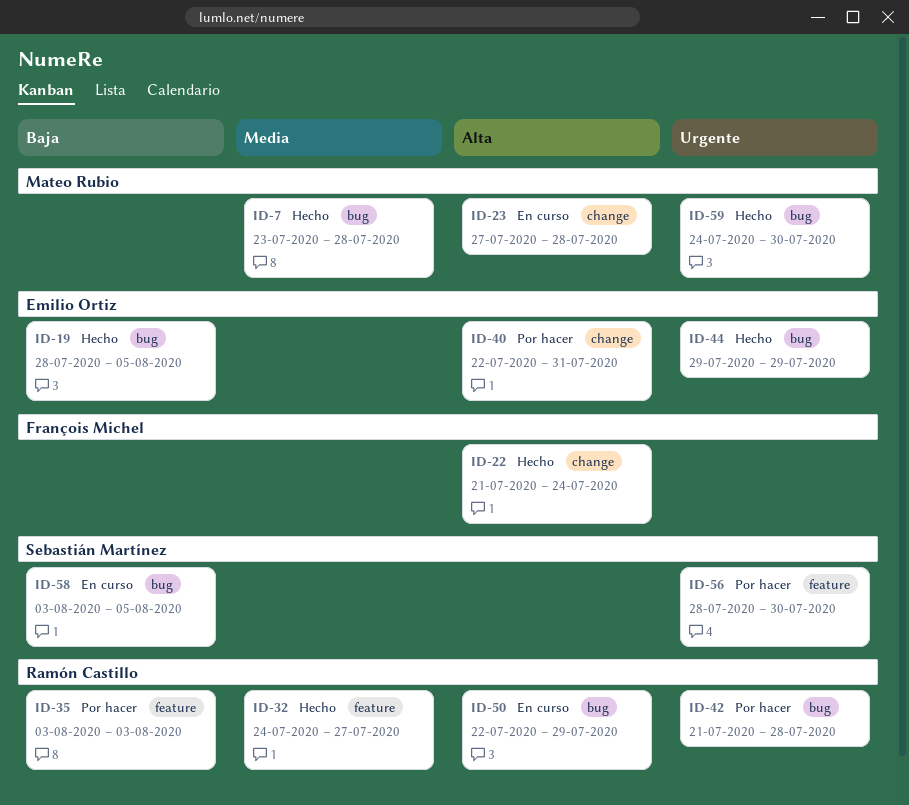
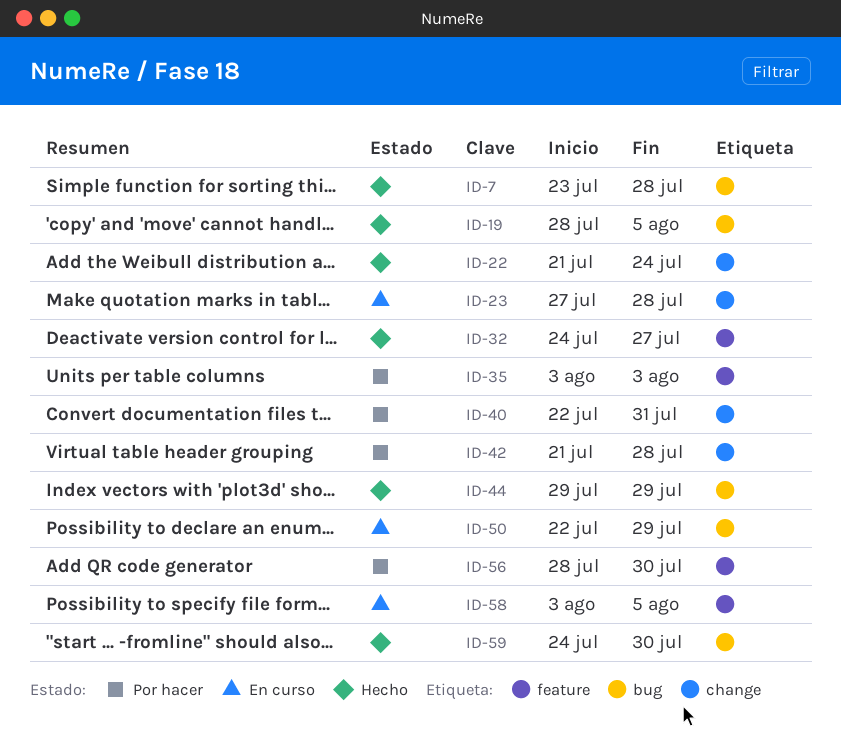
ID-42, label: bug -> change
ID-58, label: bug -> feature

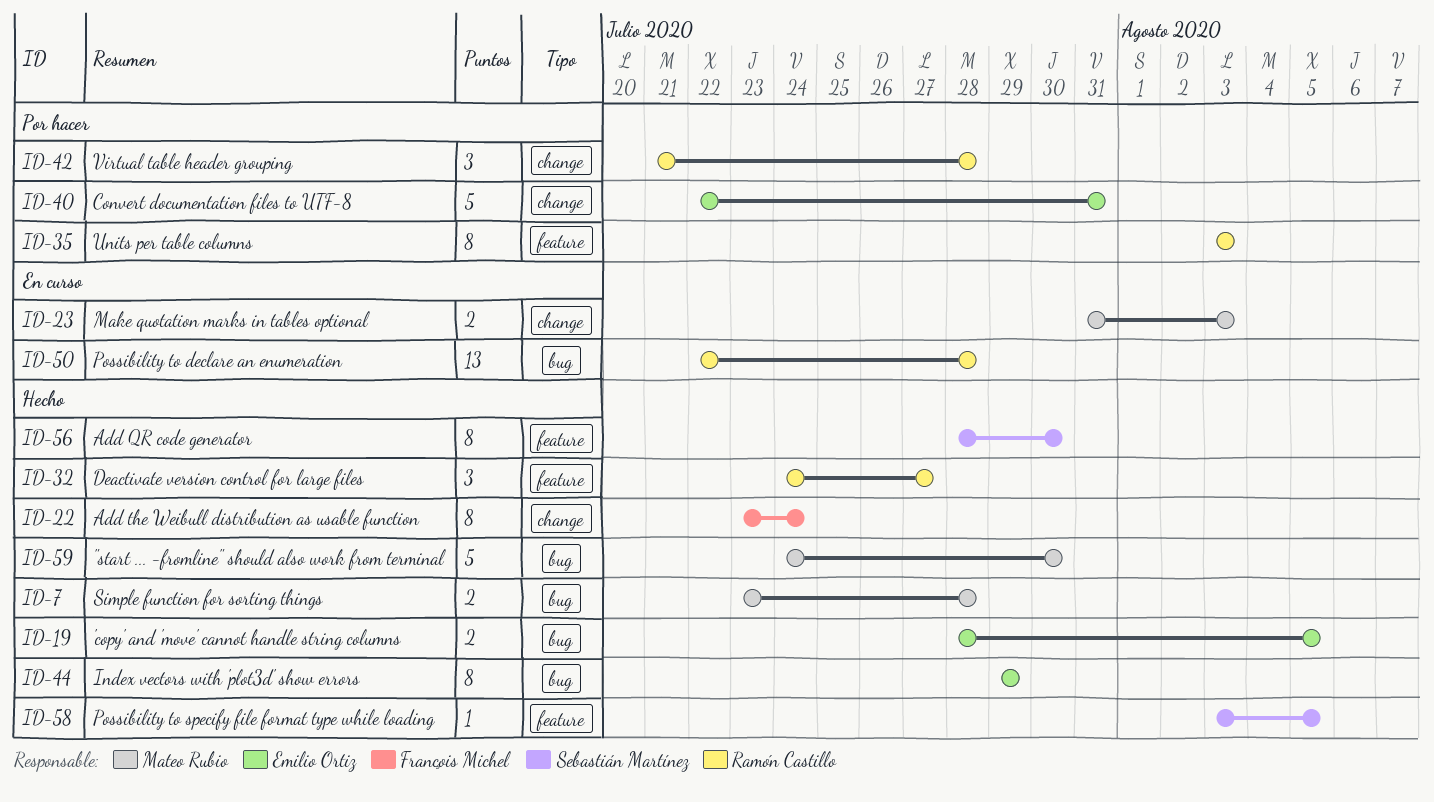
ID-22, start: Jul 21 -> Jul 23
ID-23, start: Jul 27 -> Jul 31
ID-23, due: Jul 28 -> Aug 3
ID-50, due: Jul 29 -> Jul 28
ID-56, status: Por hacer -> Hecho
ID-58, status: En curso -> Hecho

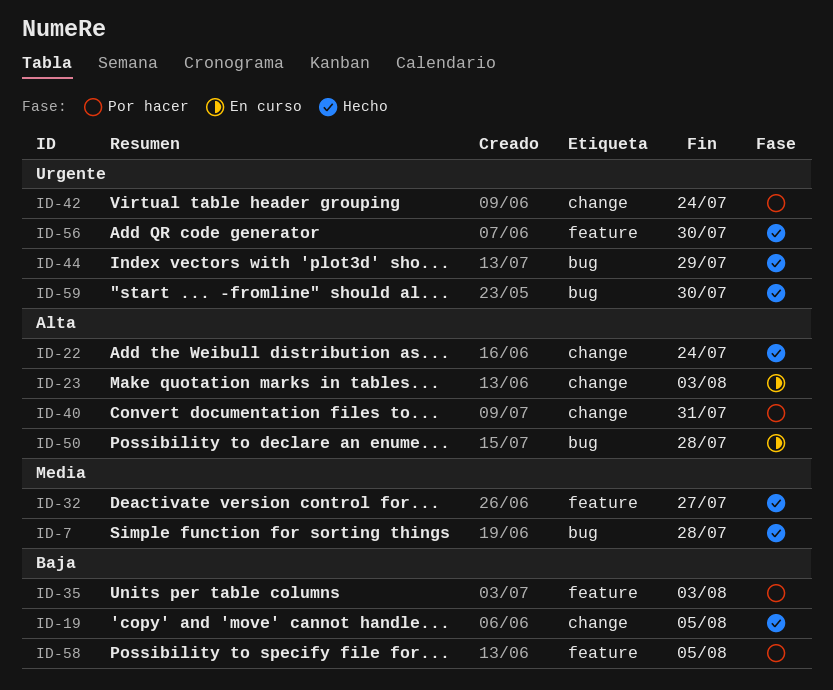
ID-19, label: bug -> change
ID-42, due: Jul 28 -> Jul 24
ID-58, status: Hecho -> Por hacer

